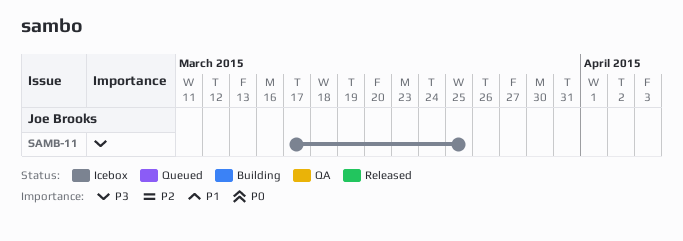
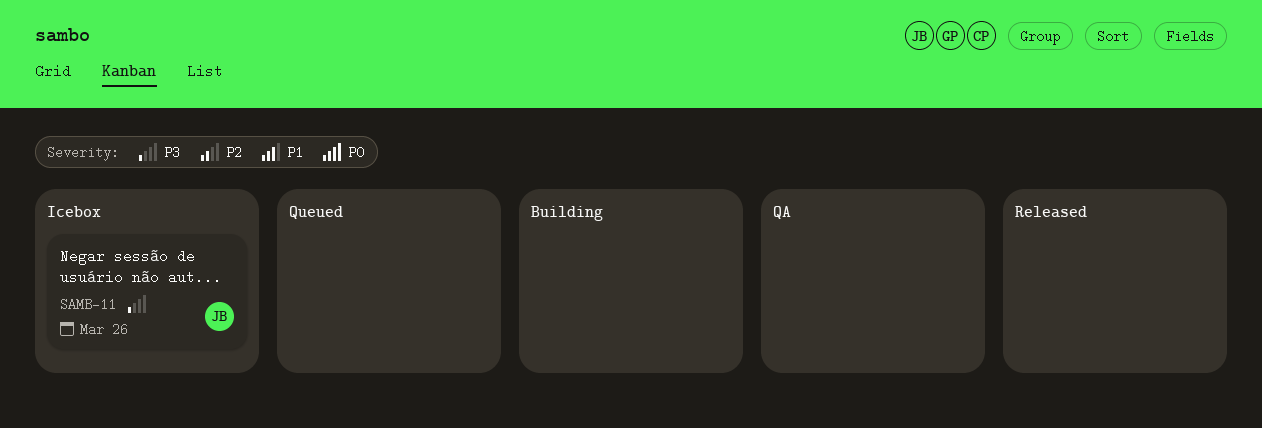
SAMB-11, due: Mar 25 -> Mar 26

